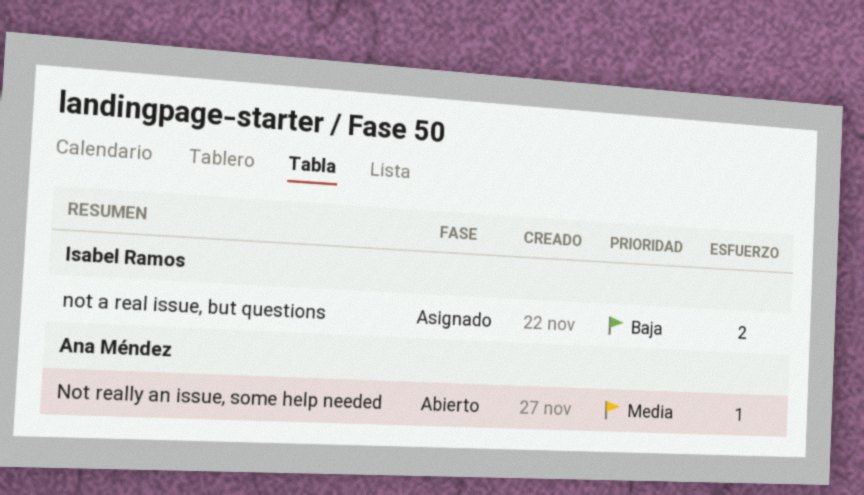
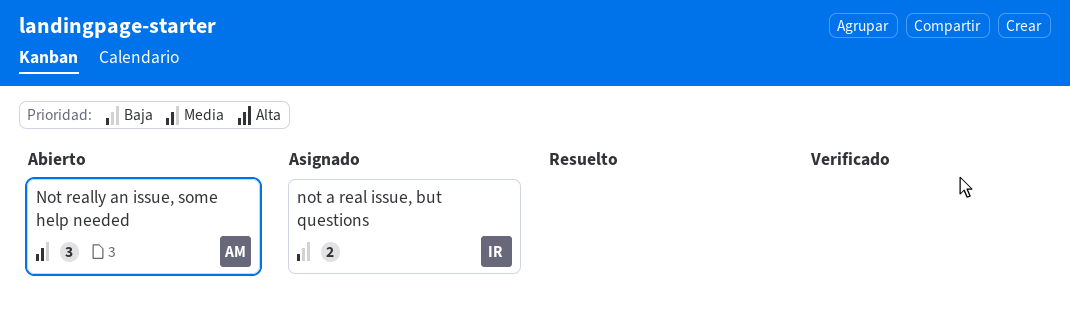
Not really an issue, some help needed, estimate: 1 -> 3

